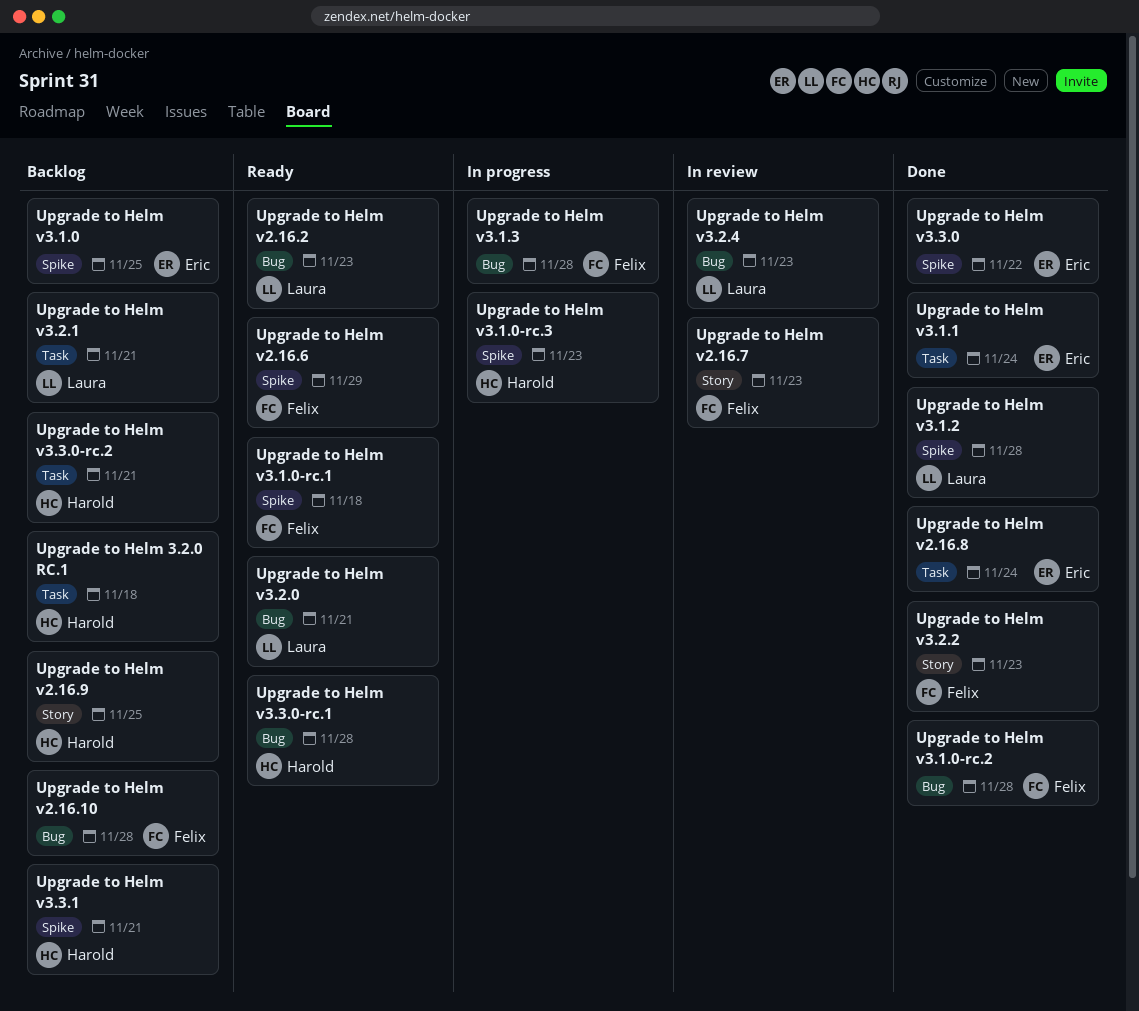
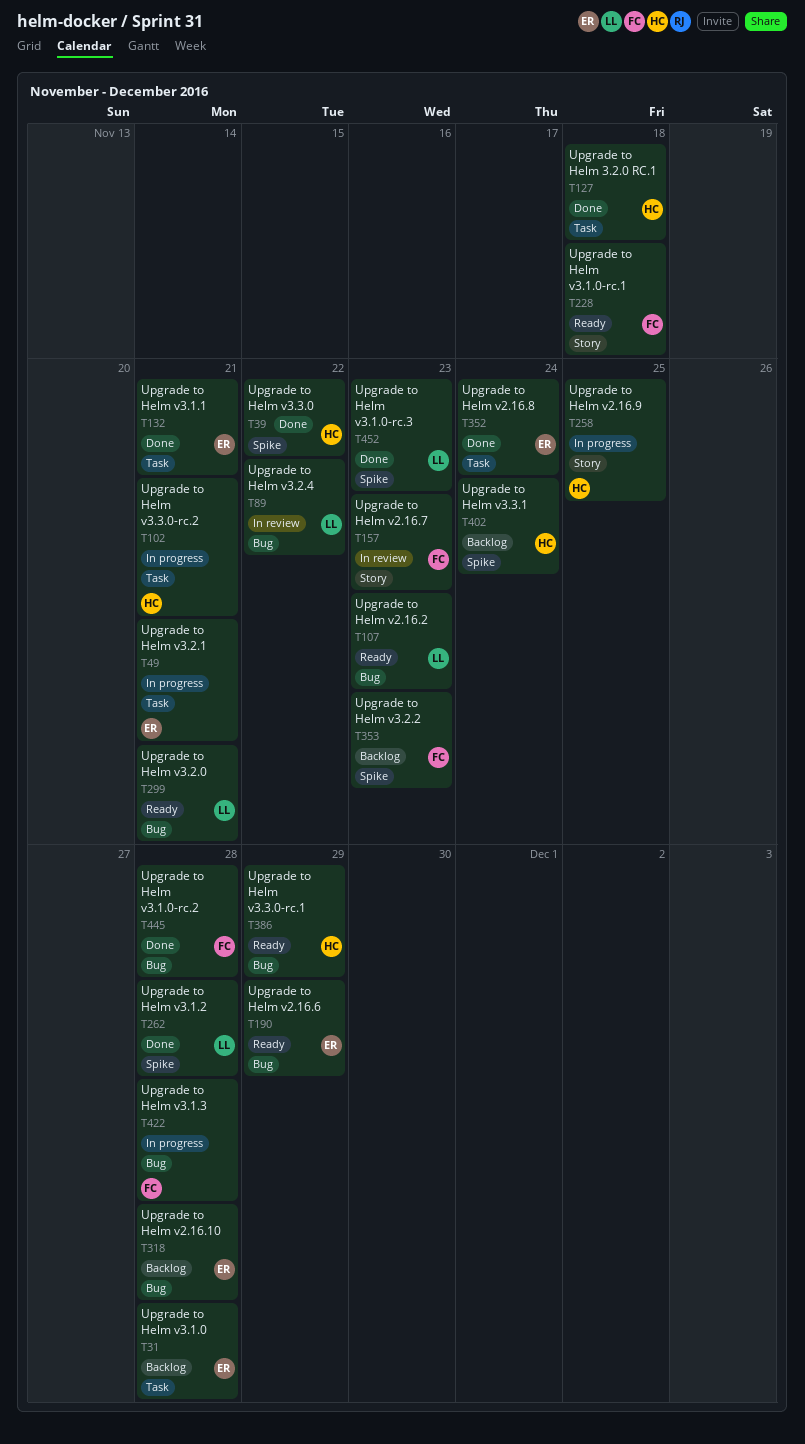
Upgrade to Helm 3.2.0 RC.1, status: Backlog -> Done
Upgrade to Helm v2.16.10, owner: Felix -> Eric
Upgrade to Helm v2.16.6, owner: Felix -> Eric
Upgrade to Helm v2.16.6, label: Spike -> Bug
Upgrade to Helm v2.16.9, status: Backlog -> In progress
Upgrade to Helm v3.1.0, label: Spike -> Task
Upgrade to Helm v3.1.0, due: Nov 25 -> Nov 28
Upgrade to Helm v3.1.0-rc.1, label: Spike -> Story
Upgrade to Helm v3.1.0-rc.3, status: In progress -> Done
Upgrade to Helm v3.1.0-rc.3, owner: Harold -> Laura
Upgrade to Helm v3.1.1, due: Nov 24 -> Nov 21
Upgrade to Helm v3.2.1, status: Backlog -> In progress
Upgrade to Helm v3.2.1, owner: Laura -> Eric
Upgrade to Helm v3.2.2, status: Done -> Backlog
Upgrade to Helm v3.2.2, label: Story -> Spike
Upgrade to Helm v3.2.4, due: Nov 23 -> Nov 22
Upgrade to Helm v3.3.0, owner: Eric -> Harold
Upgrade to Helm v3.3.0-rc.1, due: Nov 28 -> Nov 29
Upgrade to Helm v3.3.0-rc.2, status: Backlog -> In progress
Upgrade to Helm v3.3.1, due: Nov 21 -> Nov 24

